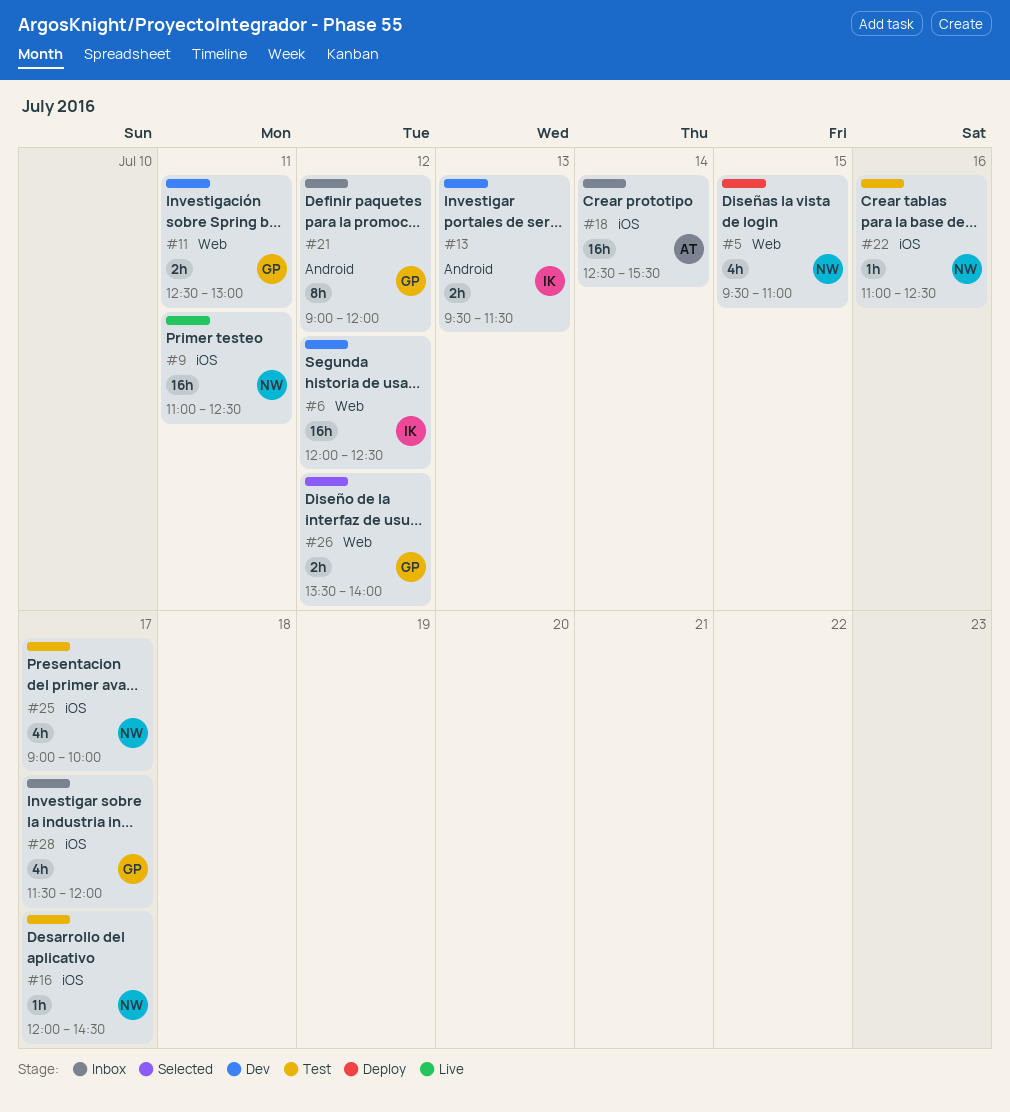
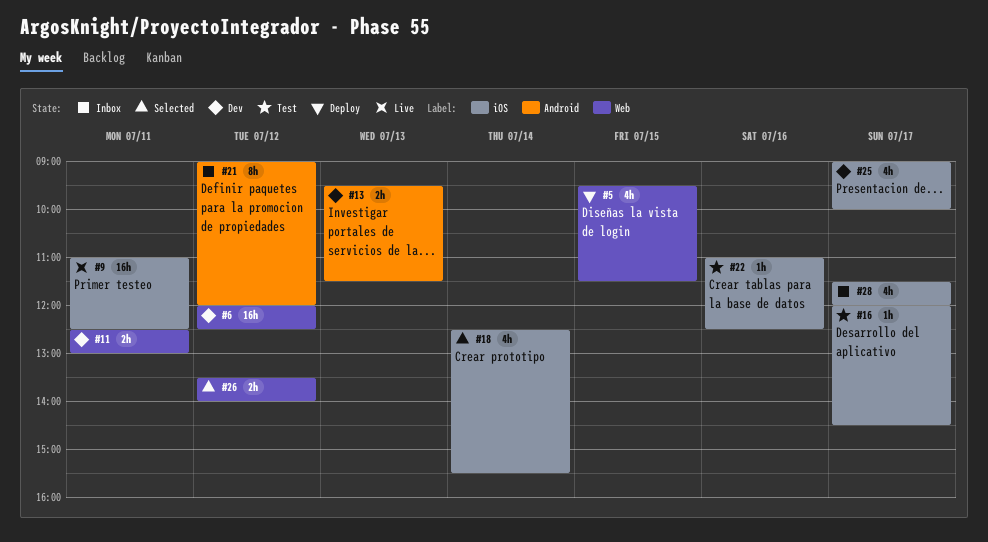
#5, ends: 11:00 -> 11:30
#18, status: Inbox -> Selected
#18, estimate: 16h -> 4h
#25, status: Test -> Dev

